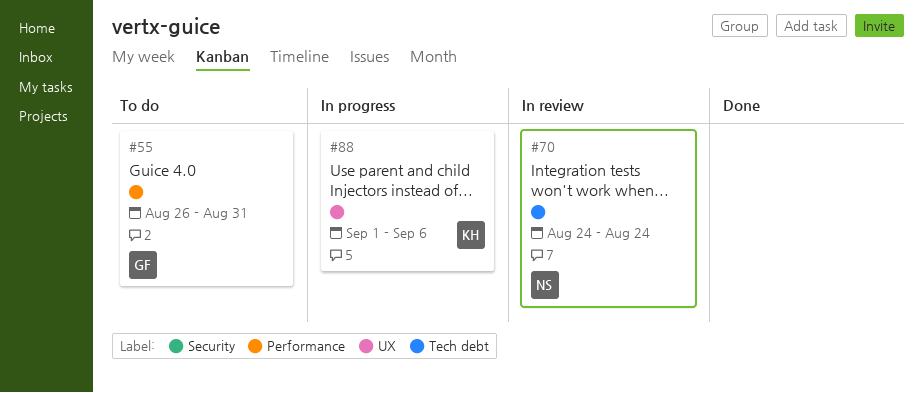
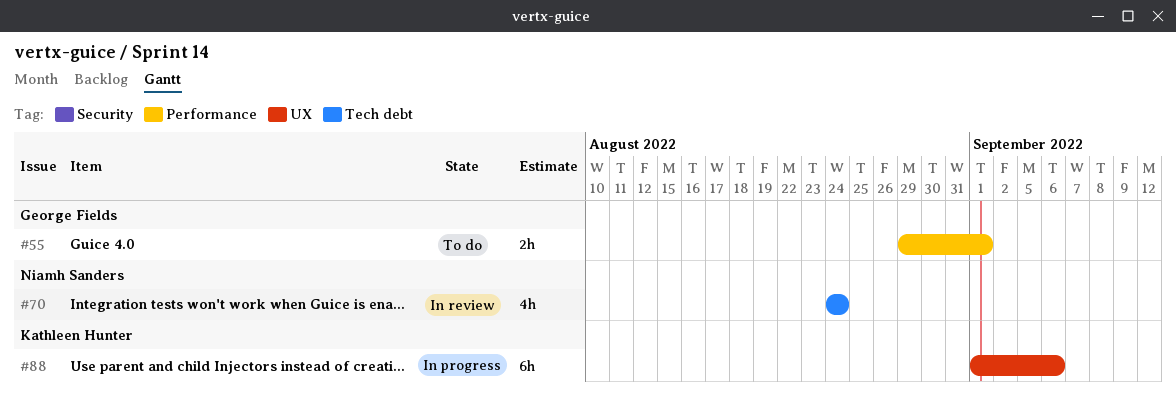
#55, start: Aug 26 -> Aug 29
#55, due: Aug 31 -> Sep 1

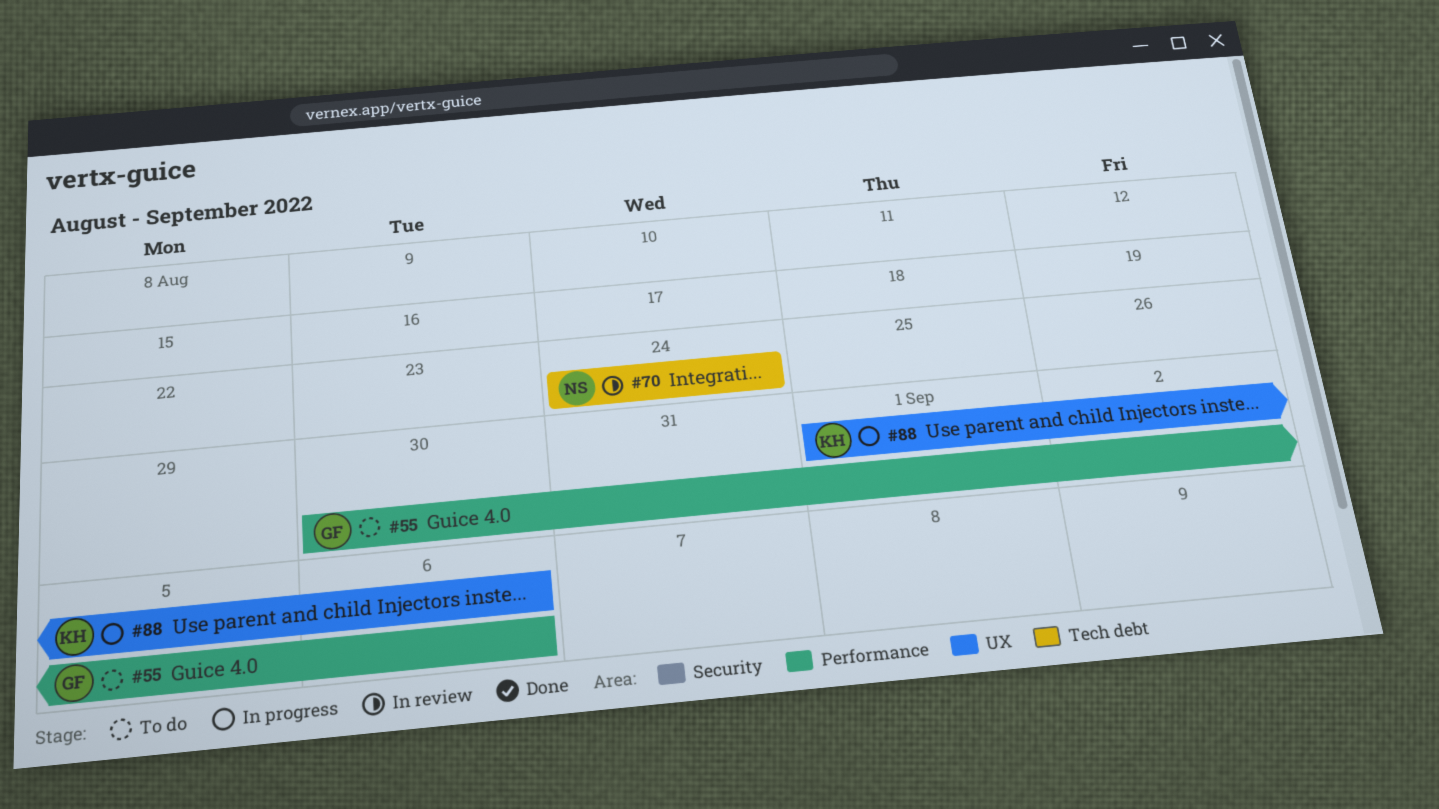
#55, start: Aug 29 -> Aug 30
#55, due: Sep 1 -> Sep 6

